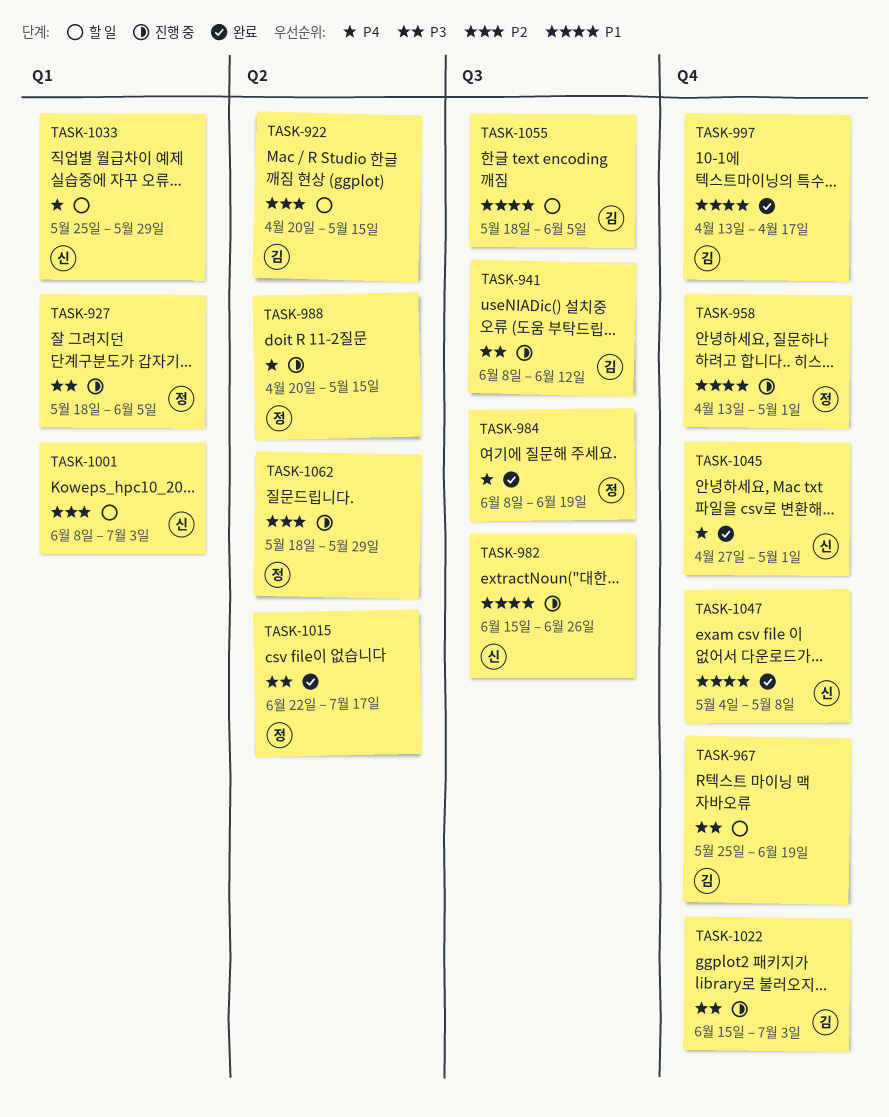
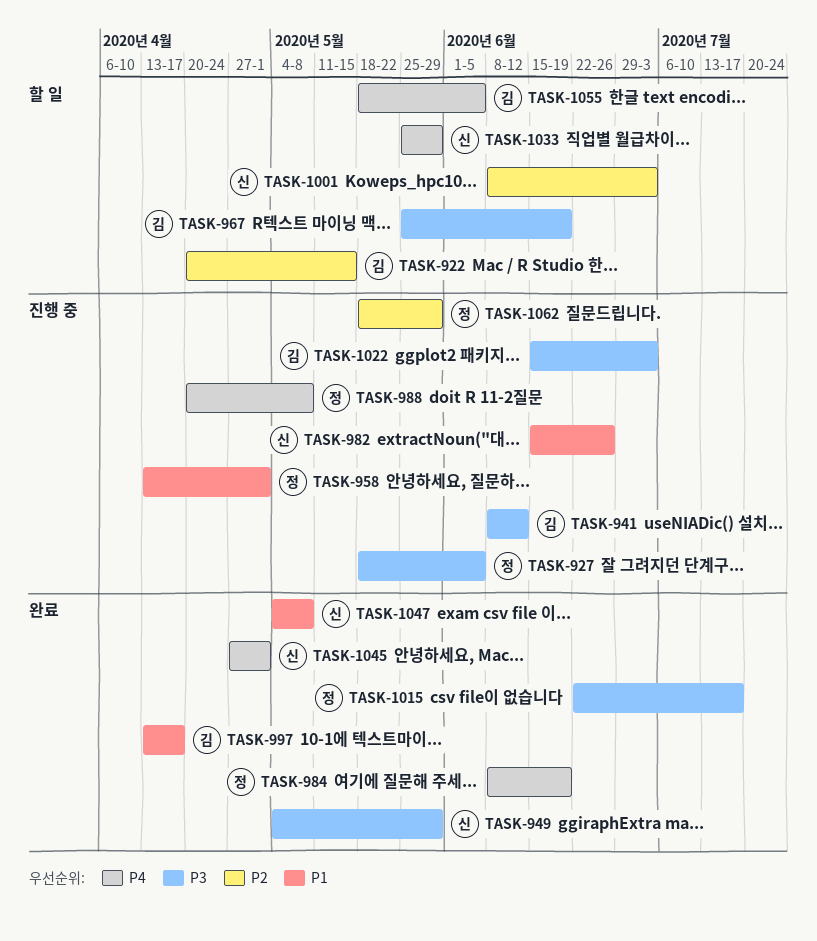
TASK-949: none -> present
TASK-988, due: May 15 -> May 8
TASK-1055, priority: P1 -> P4

